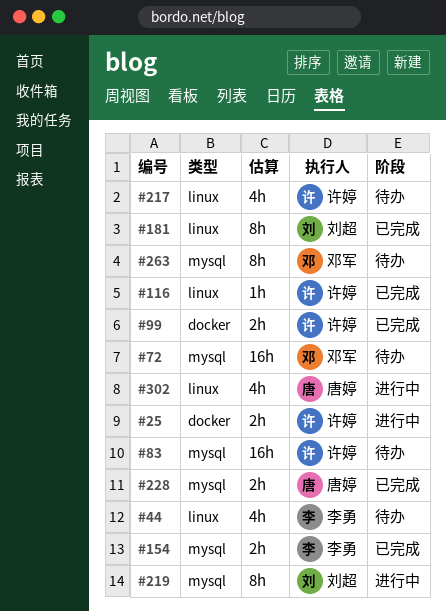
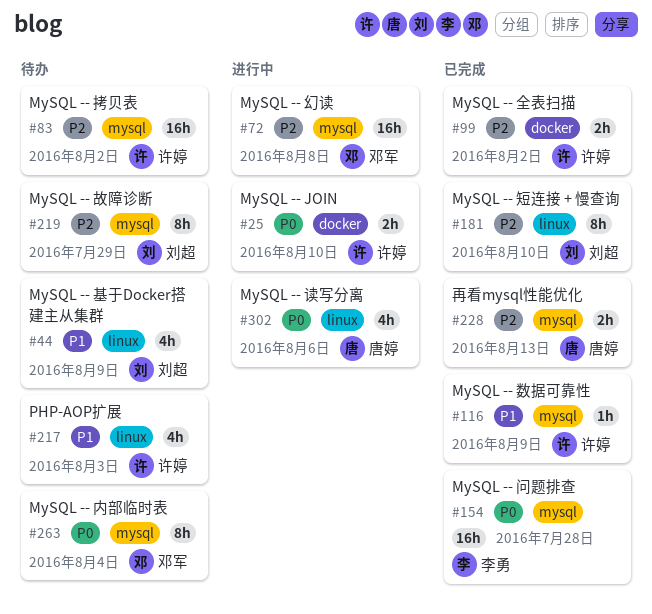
#44, owner: 李勇 -> 刘超
#72, status: 待办 -> 进行中
#116, label: linux -> mysql
#154, estimate: 2h -> 16h
#219, status: 进行中 -> 待办

